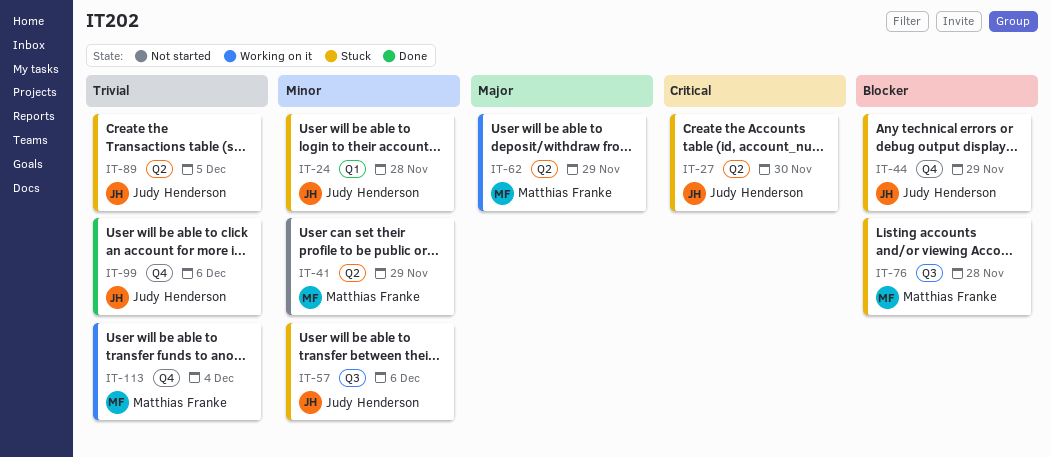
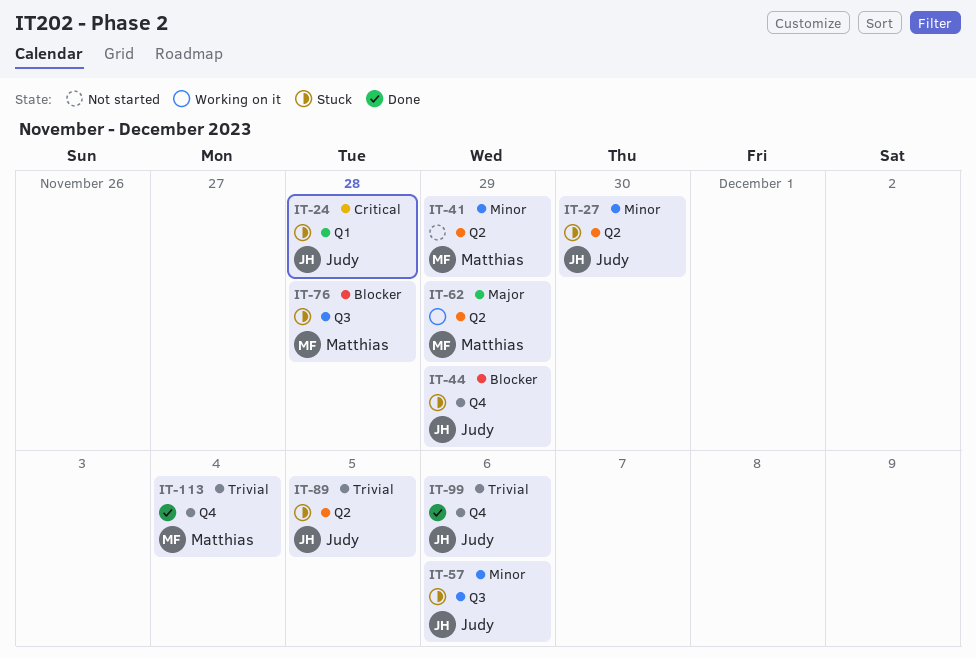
IT-24, priority: Minor -> Critical
IT-27, priority: Critical -> Minor
IT-113, status: Working on it -> Done

